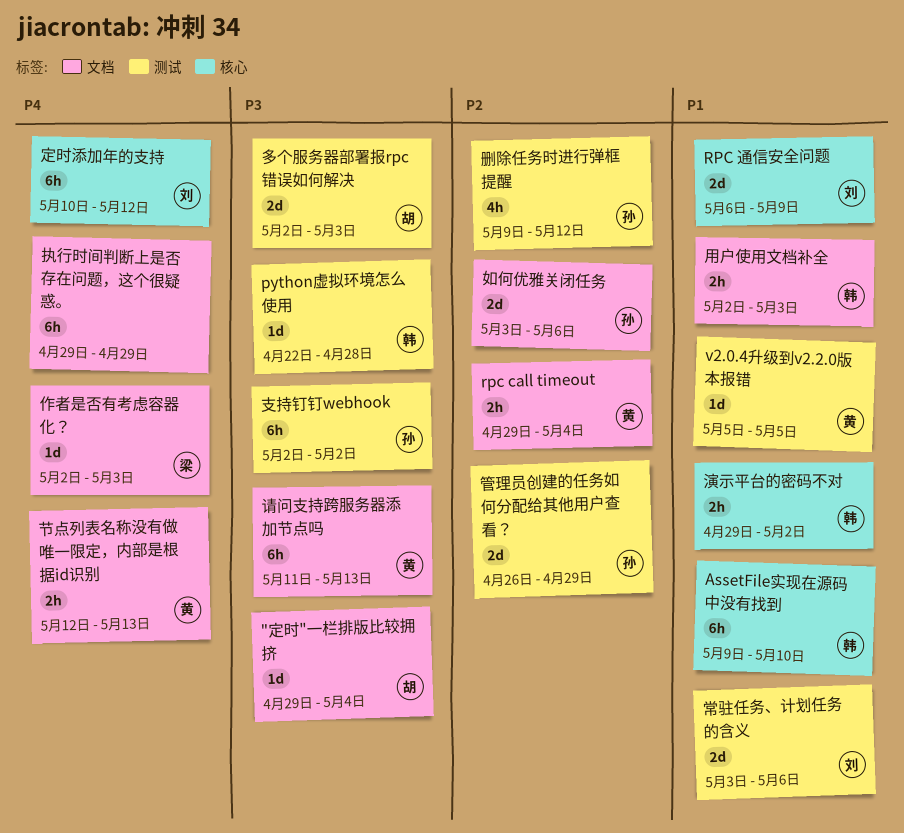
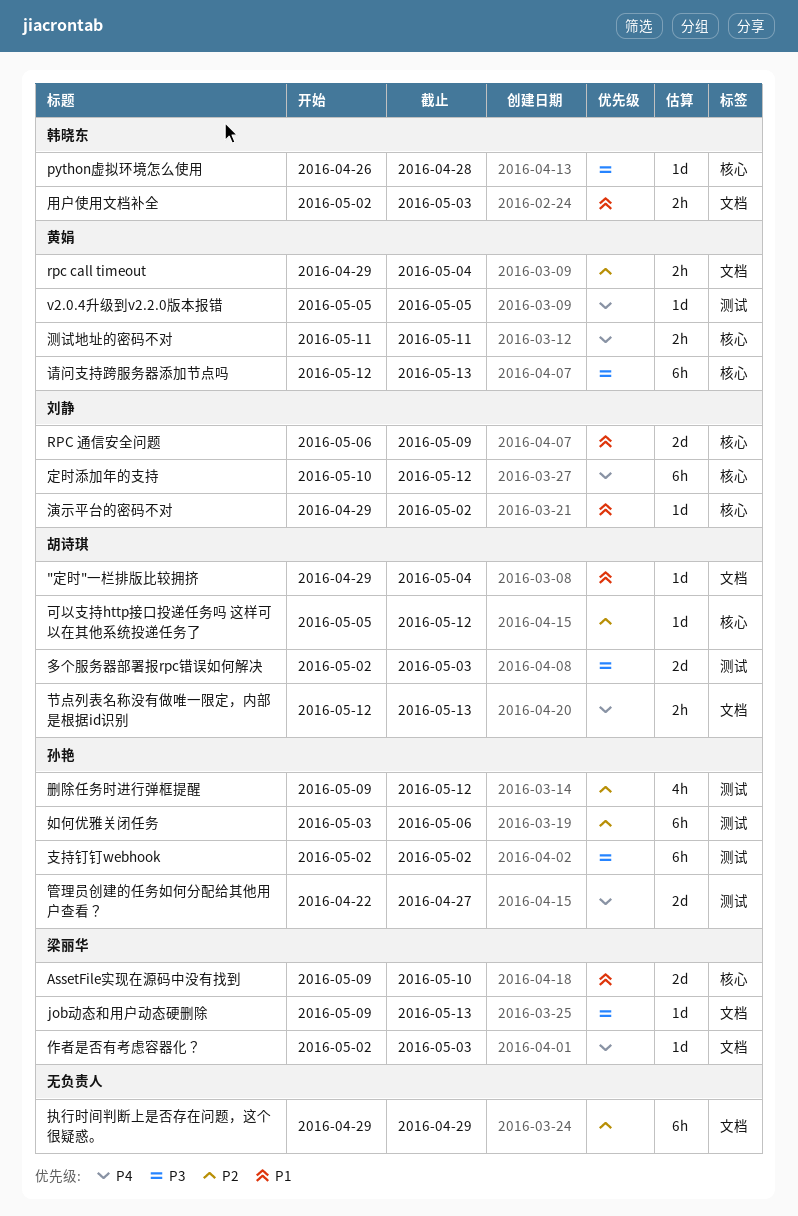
"定时"一栏排版比较拥挤, priority: P3 -> P1
AssetFile实现在源码中没有找到, owner: 韩晓东 -> 梁丽华
AssetFile实现在源码中没有找到, estimate: 6h -> 2d
job动态和用户动态硬删除: none -> present
python虚拟环境怎么使用, label: 测试 -> 核心
python虚拟环境怎么使用, start: Apr 22 -> Apr 26
v2.0.4升级到v2.2.0版本报错, priority: P1 -> P4
可以支持http接口投递任务吗 这样可以在其他系统投递任务了: none -> present
如何优雅关闭任务, label: 文档 -> 测试
如何优雅关闭任务, estimate: 2d -> 6h
常驻任务、计划任务的含义: present -> none
执行时间判断上是否存在问题，这个很疑惑。, priority: P4 -> P2
测试地址的密码不对: none -> present
演示平台的密码不对, owner: 韩晓东 -> 刘静
演示平台的密码不对, estimate: 2h -> 1d
管理员创建的任务如何分配给其他用户查看？, priority: P2 -> P4
管理员创建的任务如何分配给其他用户查看？, start: Apr 26 -> Apr 22
管理员创建的任务如何分配给其他用户查看？, due: Apr 29 -> Apr 27
节点列表名称没有做唯一限定，内部是根据id识别, owner: 黄娟 -> 胡诗琪
请问支持跨服务器添加节点吗, label: 文档 -> 核心
请问支持跨服务器添加节点吗, start: May 11 -> May 12

